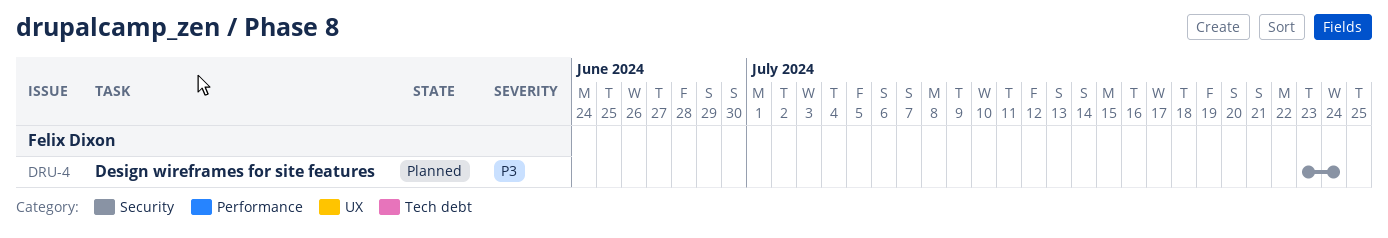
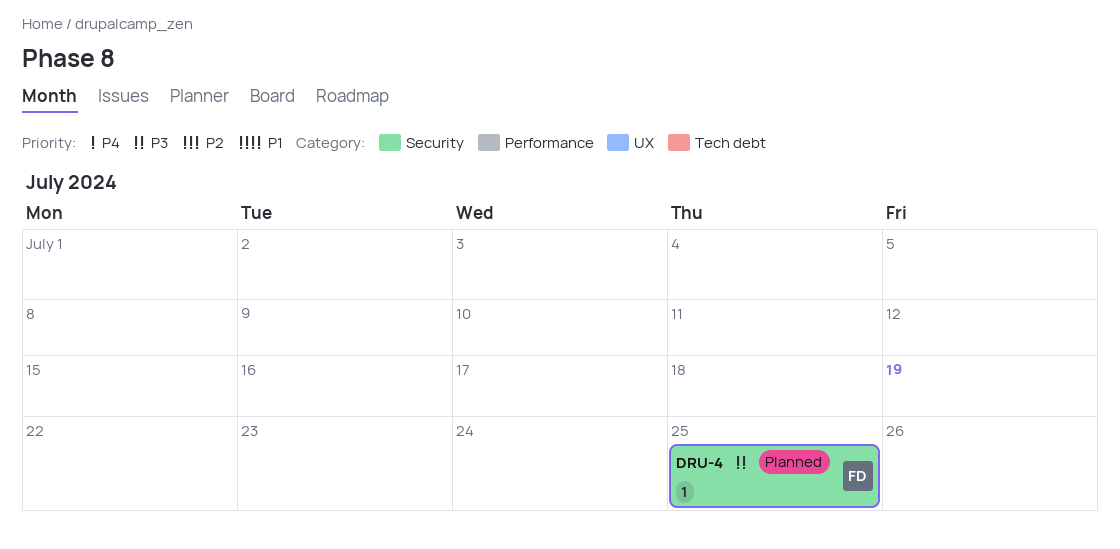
DRU-4, due: Jul 24 -> Jul 25

